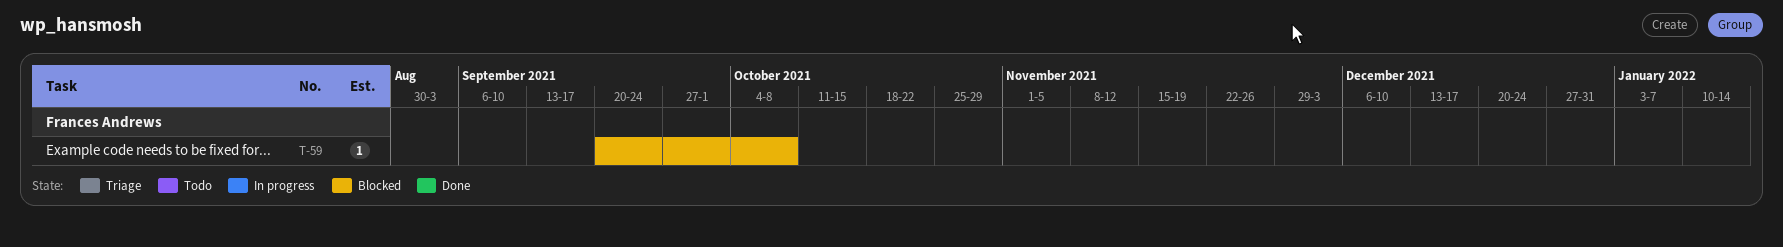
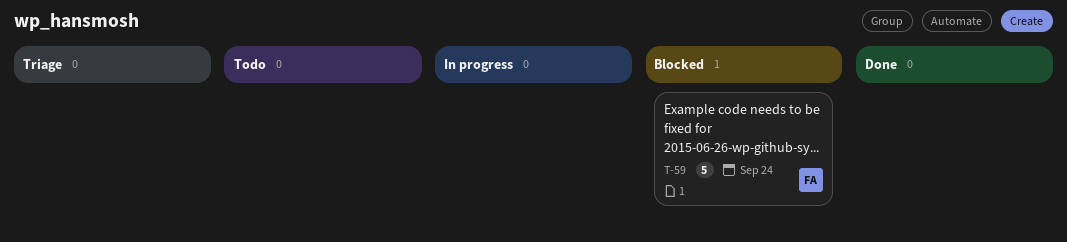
T-59, estimate: 1 -> 5
T-59, due: Oct 8 -> Sep 24

